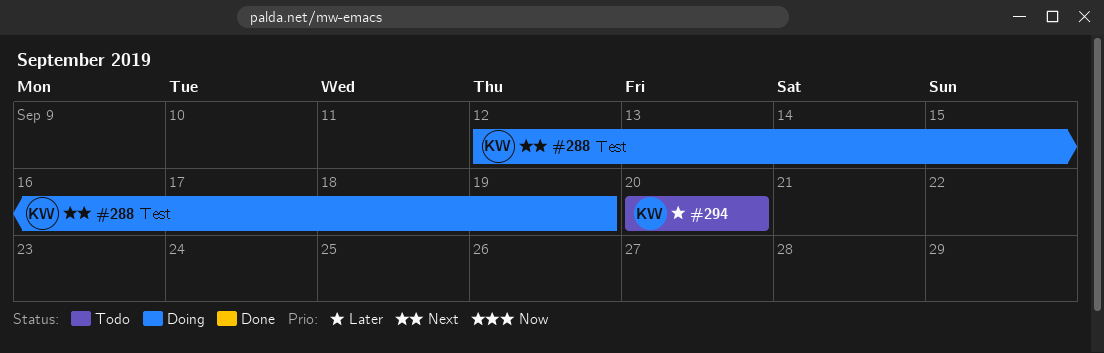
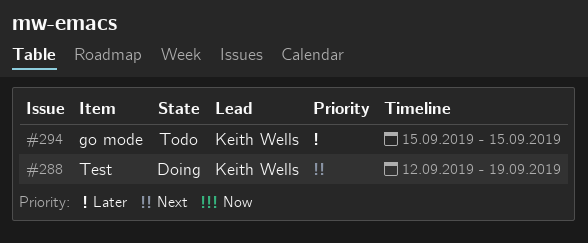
#294, start: Sep 20 -> Sep 15
#294, due: Sep 20 -> Sep 15

